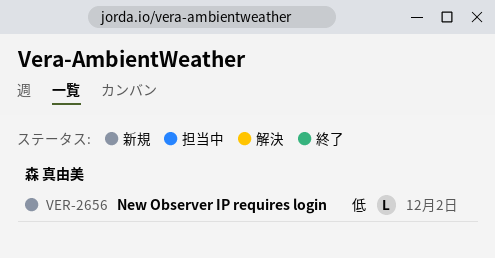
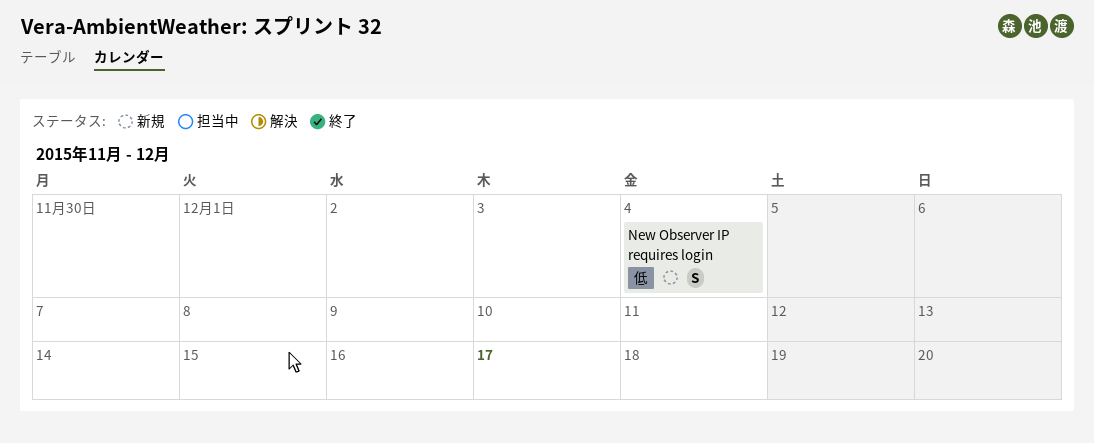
New Observer IP requires login, estimate: L -> S
New Observer IP requires login, due: Dec 2 -> Dec 4

